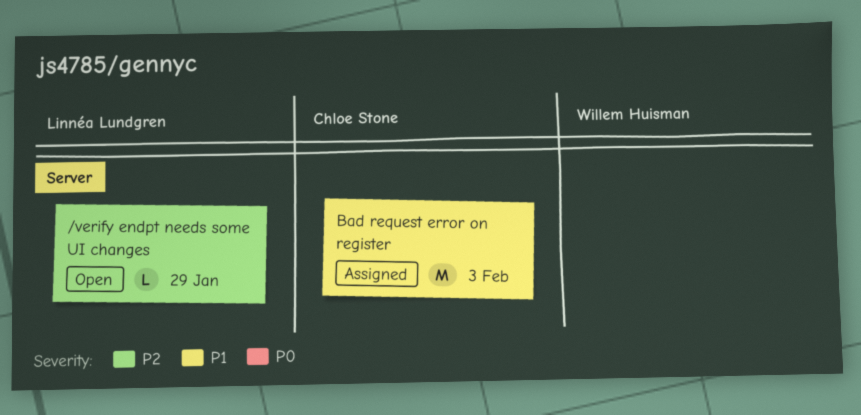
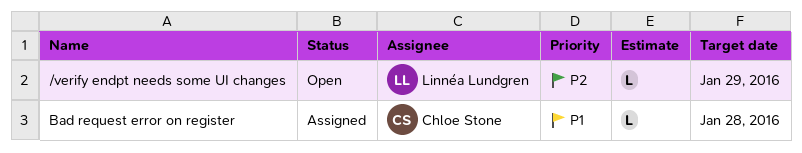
Bad request error on register, estimate: M -> L
Bad request error on register, due: Feb 3 -> Jan 28

